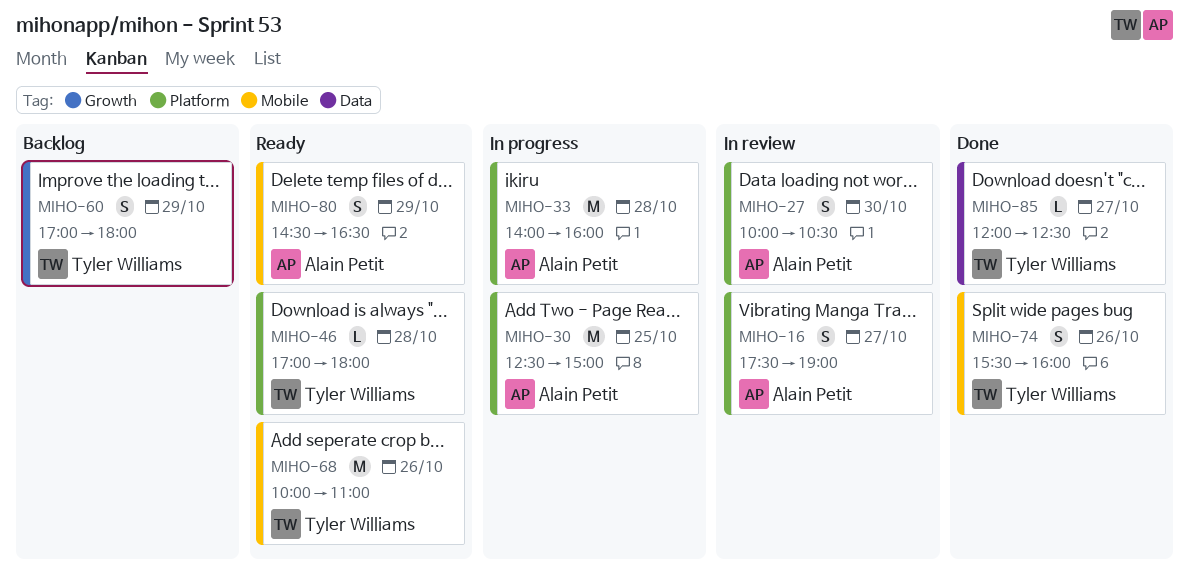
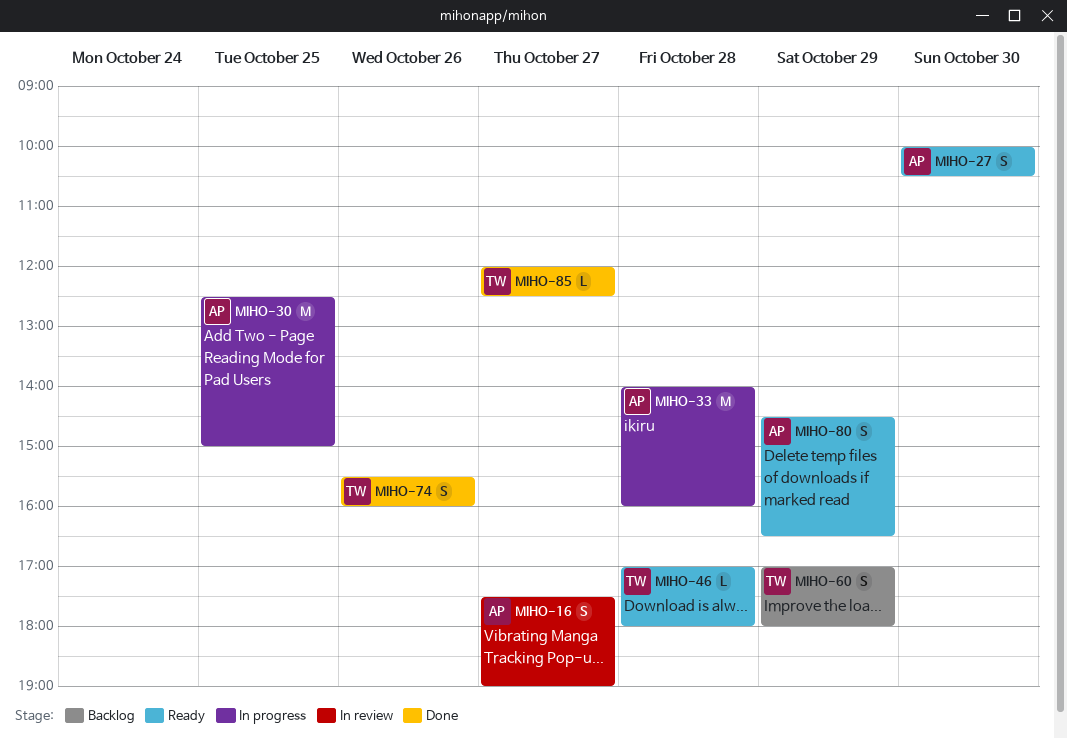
MIHO-27, status: In review -> Ready
MIHO-68: present -> none

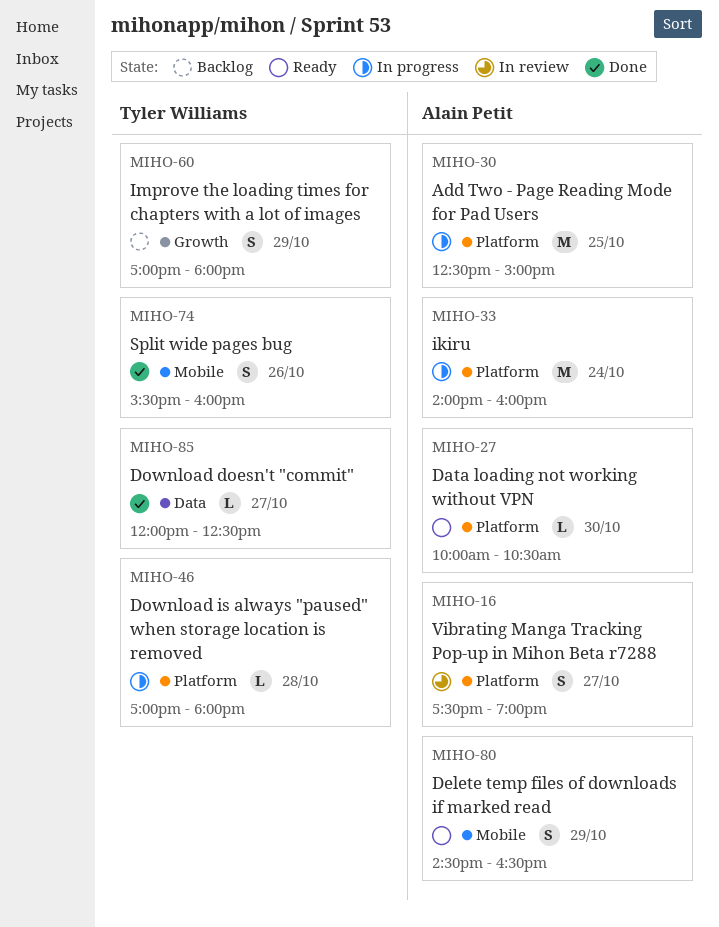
MIHO-27, estimate: S -> L
MIHO-33, day: Oct 28 -> Oct 24
MIHO-46, status: Ready -> In progress

